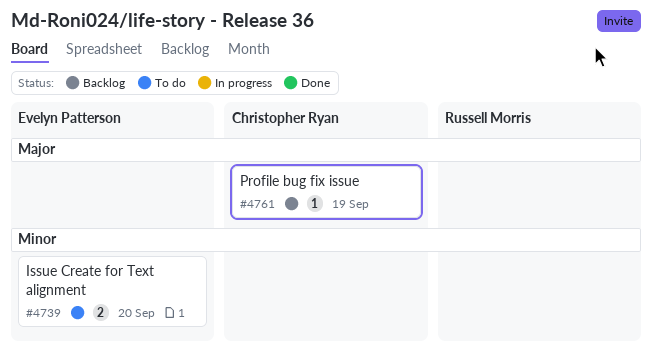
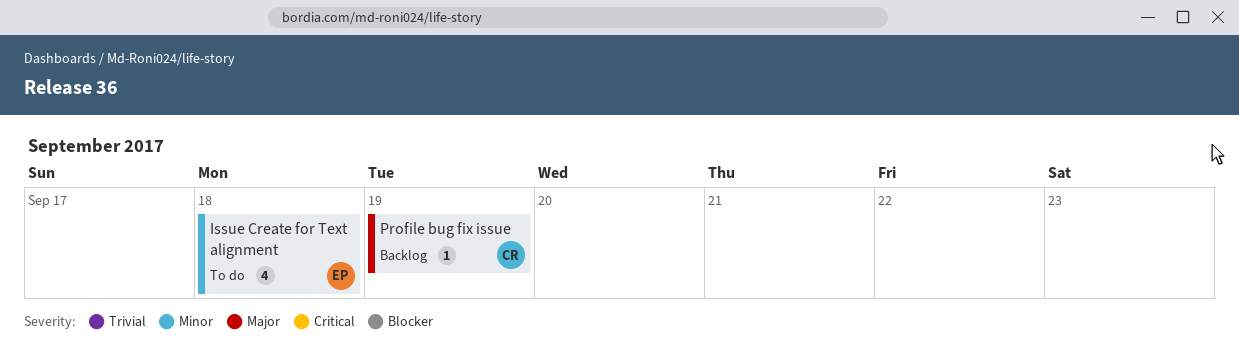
Issue Create for Text alignment, estimate: 2 -> 4
Issue Create for Text alignment, due: Sep 20 -> Sep 18

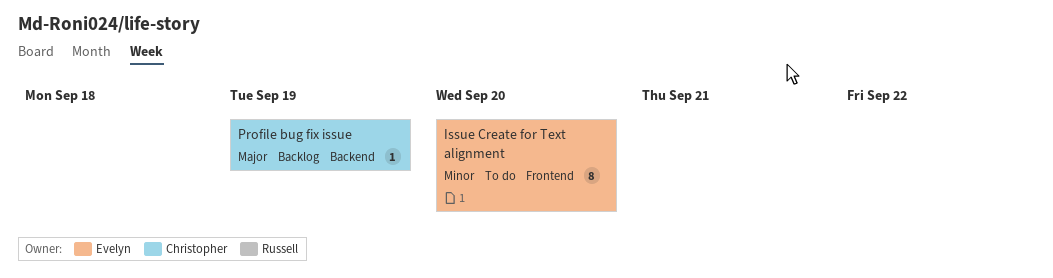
Issue Create for Text alignment, estimate: 4 -> 8
Issue Create for Text alignment, due: Sep 18 -> Sep 20

